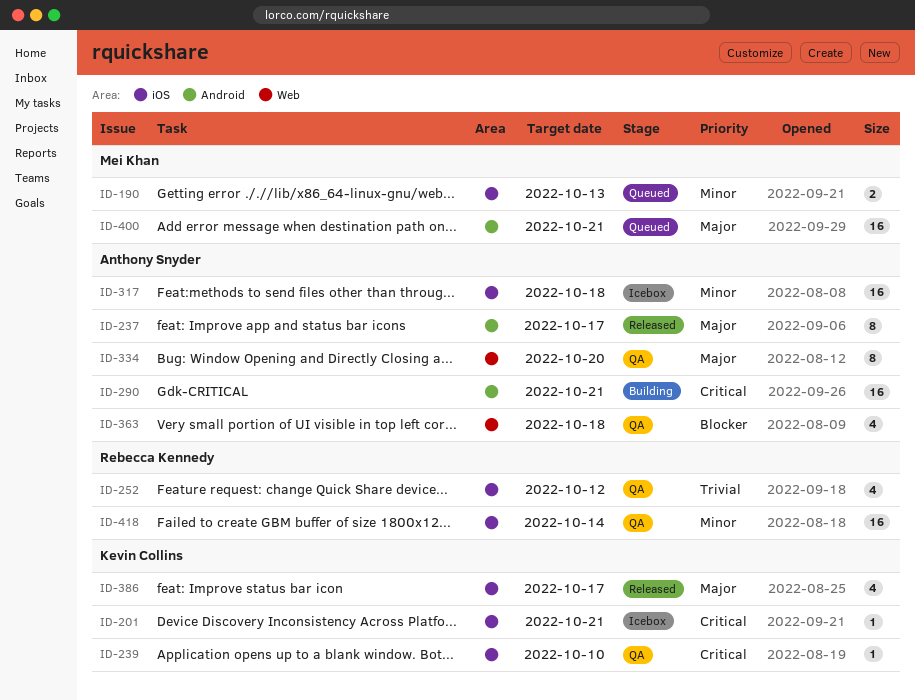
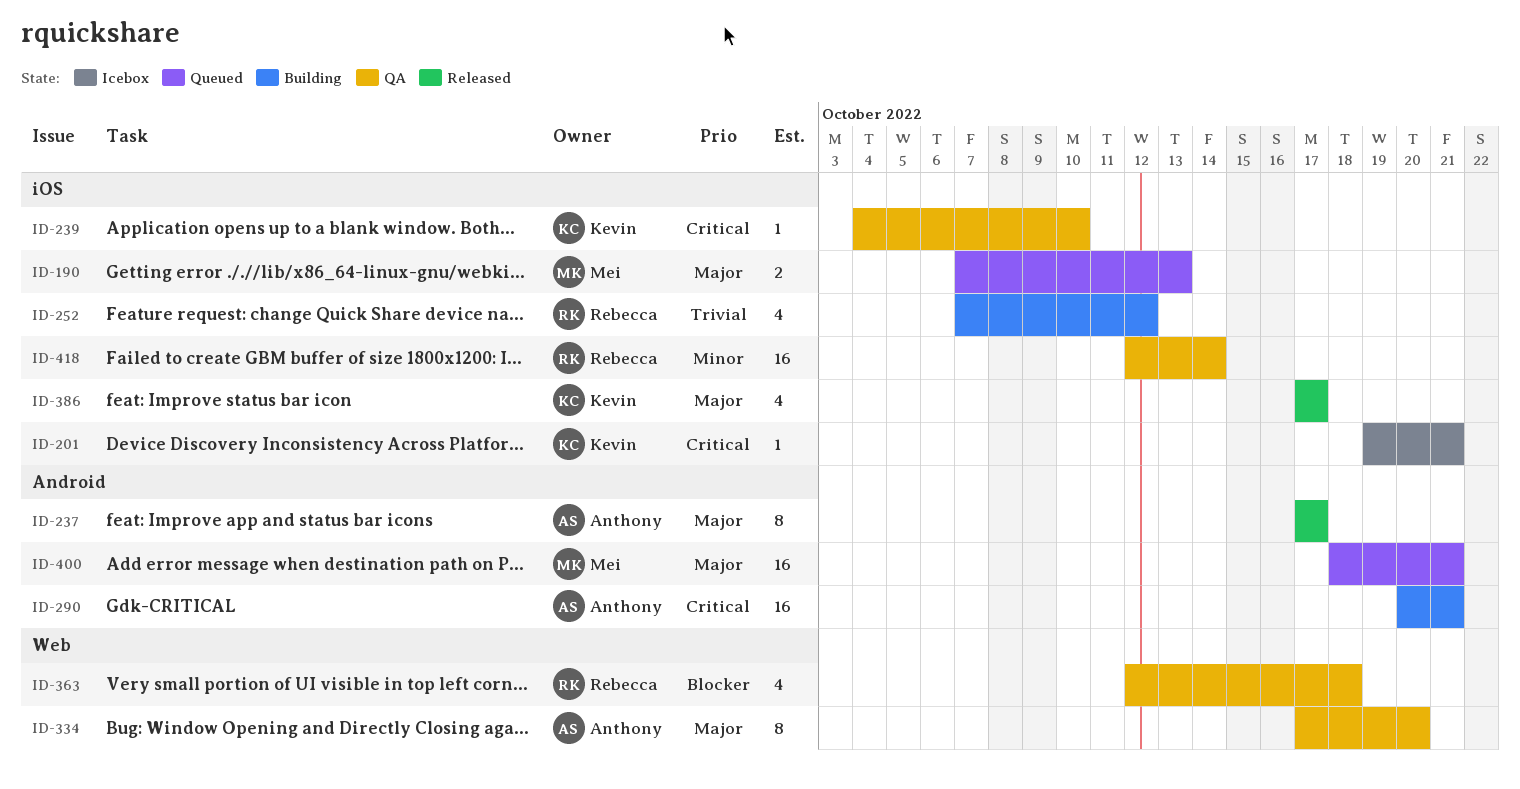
ID-190, priority: Minor -> Major
ID-252, status: QA -> Building
ID-317: present -> none
ID-363, owner: Anthony Snyder -> Rebecca Kennedy

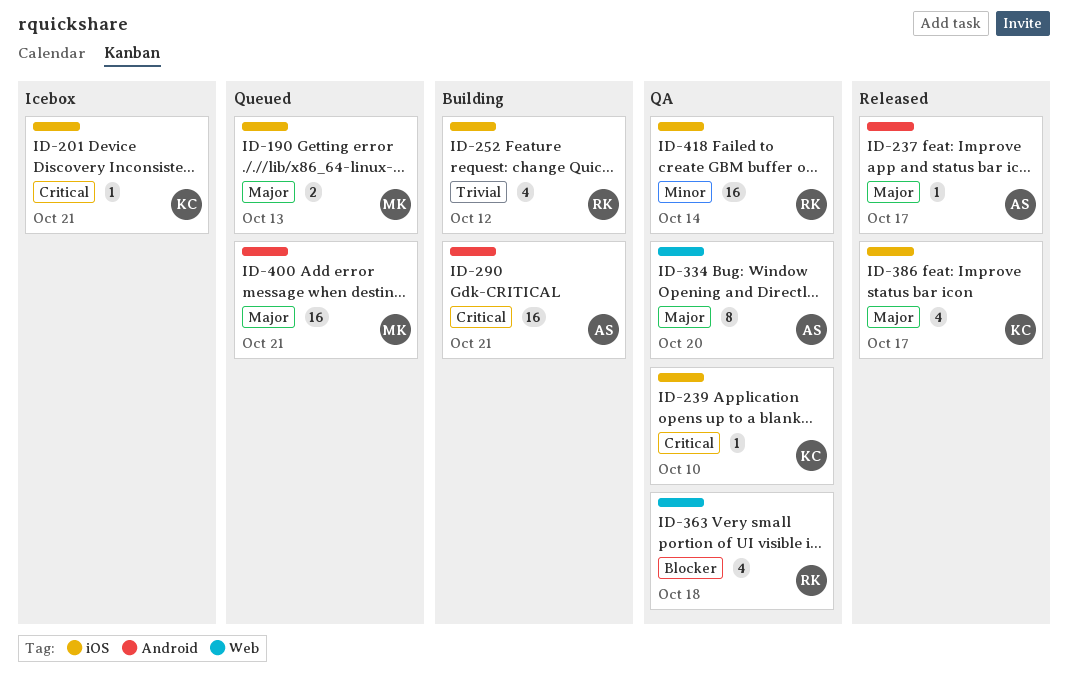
ID-237, estimate: 8 -> 1

